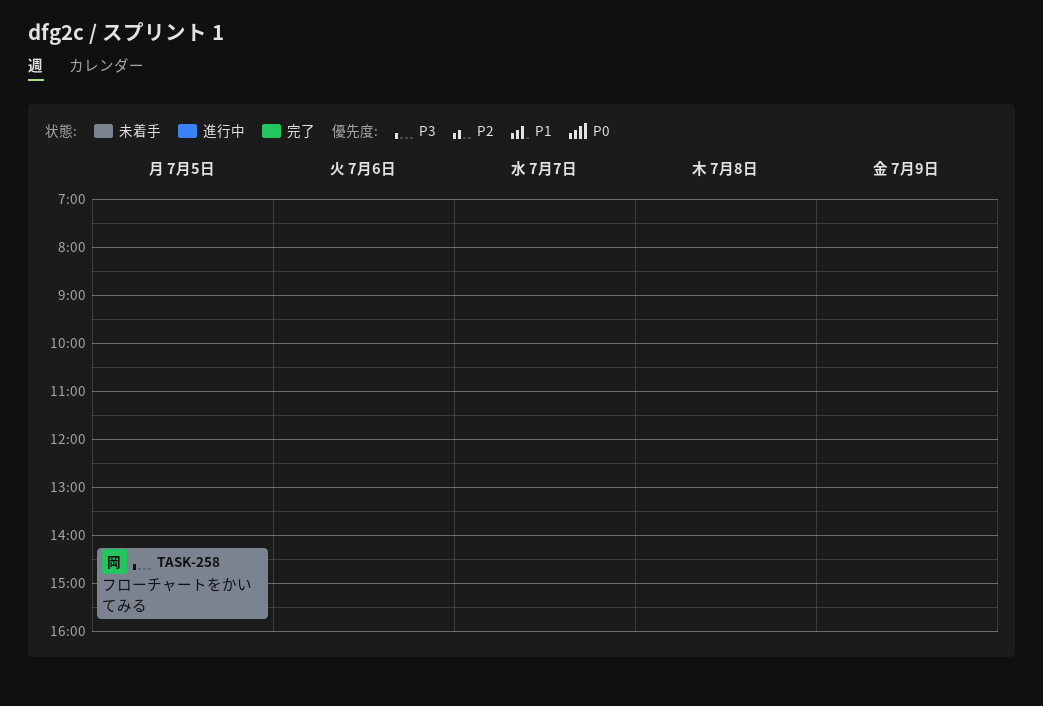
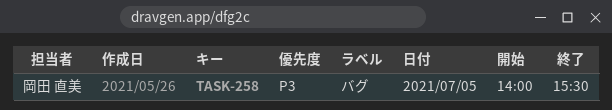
TASK-258, begins: 14:15 -> 14:00
TASK-258, ends: 15:45 -> 15:30

